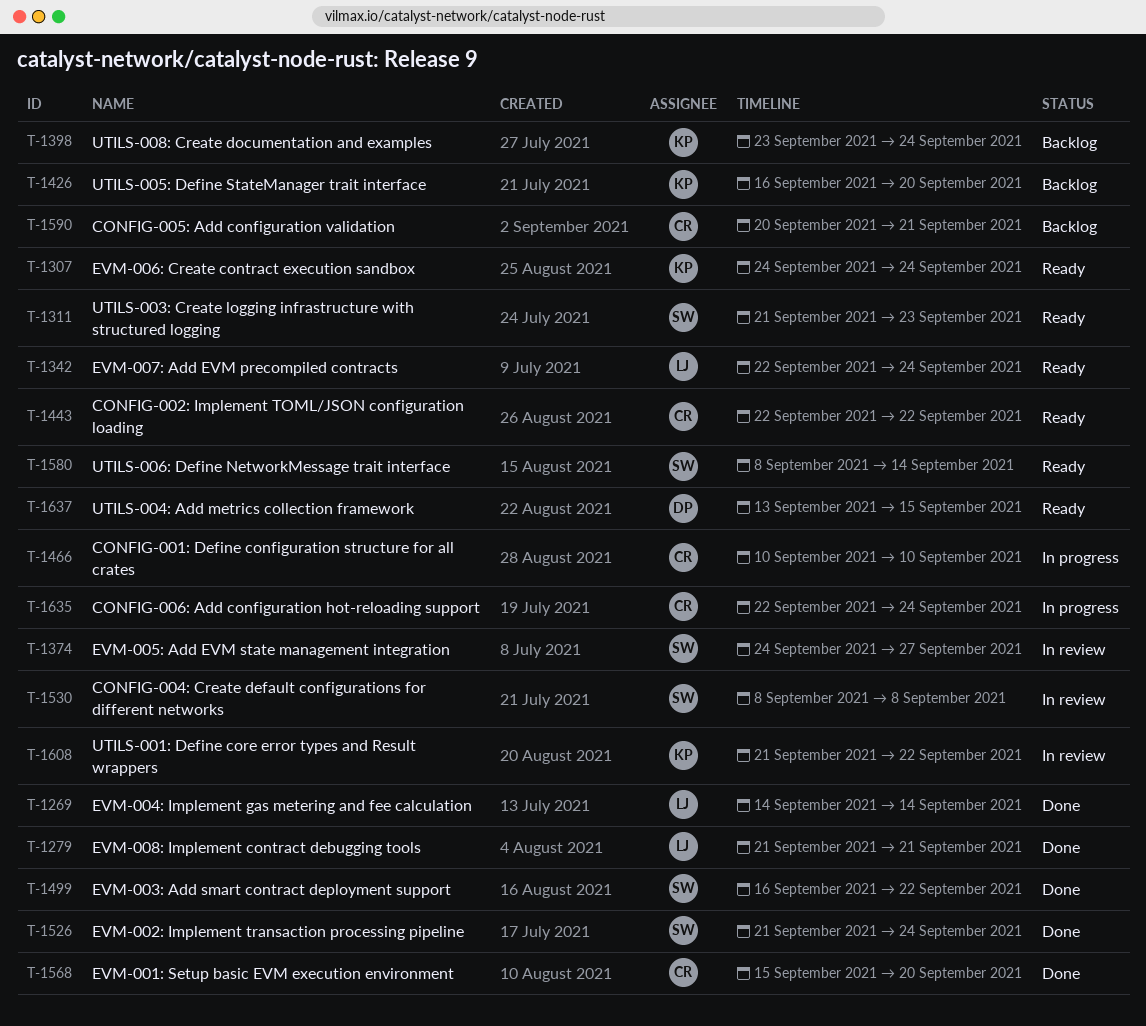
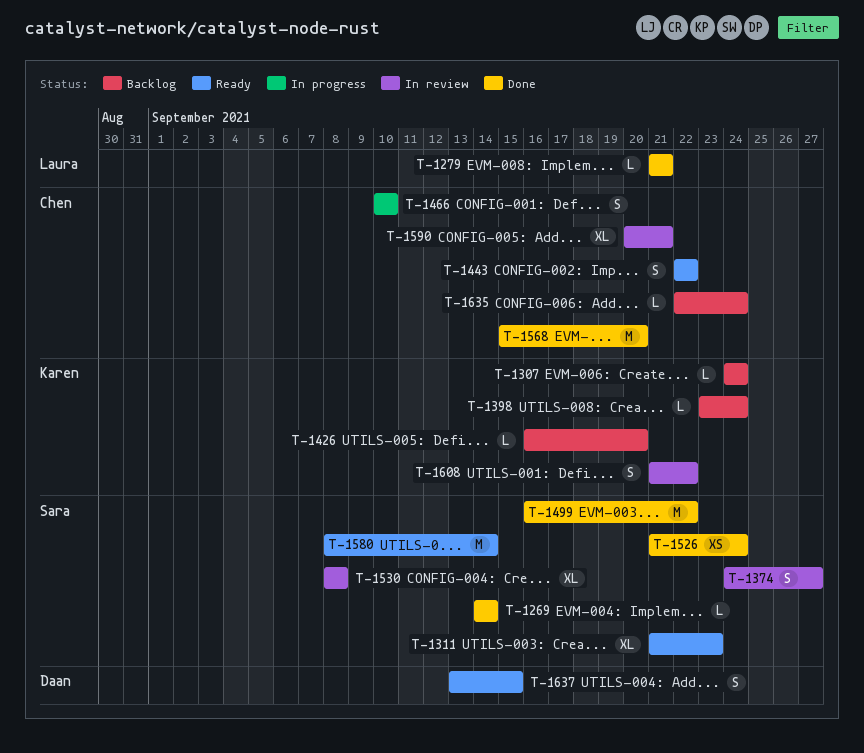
T-1269, owner: Laura -> Sara
T-1307, status: Ready -> Backlog
T-1342: present -> none
T-1590, status: Backlog -> In review
T-1635, status: In progress -> Backlog

